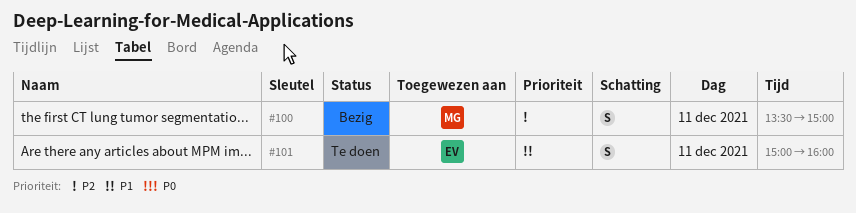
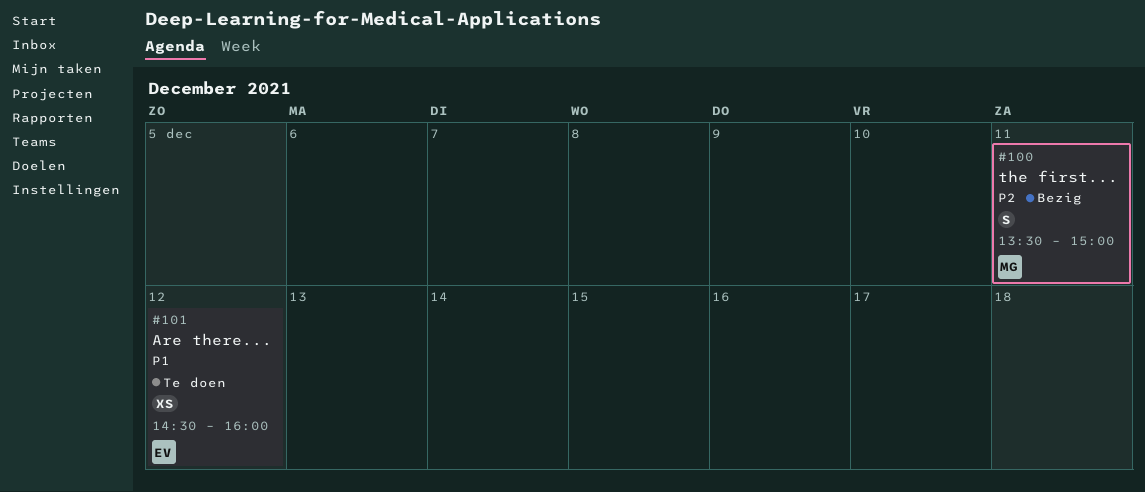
#101, estimate: S -> XS
#101, day: Dec 11 -> Dec 12
#101, begins: 15:00 -> 14:30

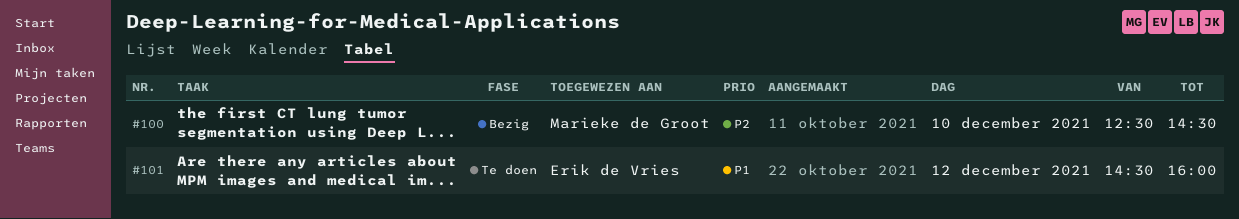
#100, day: Dec 11 -> Dec 10
#100, begins: 13:30 -> 12:30
#100, ends: 15:00 -> 14:30

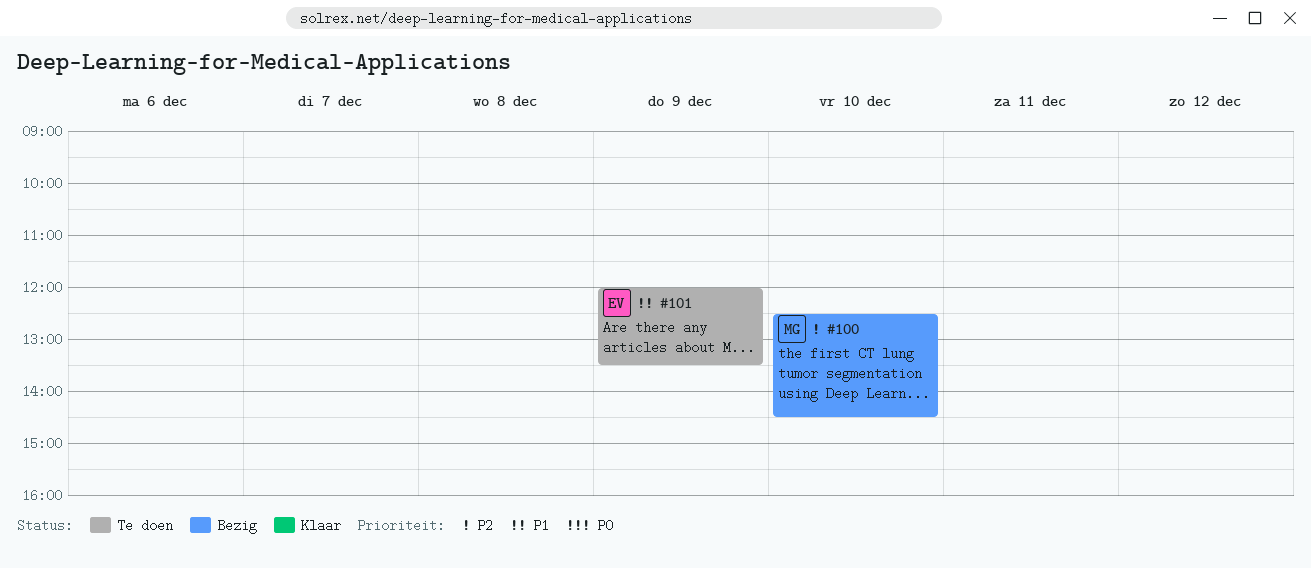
#101, day: Dec 12 -> Dec 9
#101, begins: 14:30 -> 12:00
#101, ends: 16:00 -> 13:30

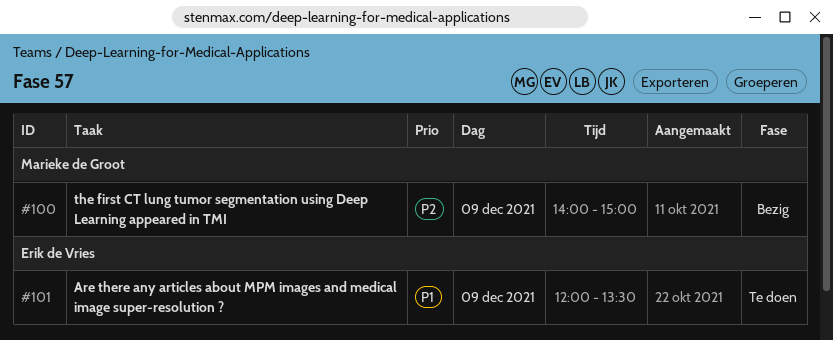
#100, day: Dec 10 -> Dec 9
#100, begins: 12:30 -> 14:00
#100, ends: 14:30 -> 15:00

